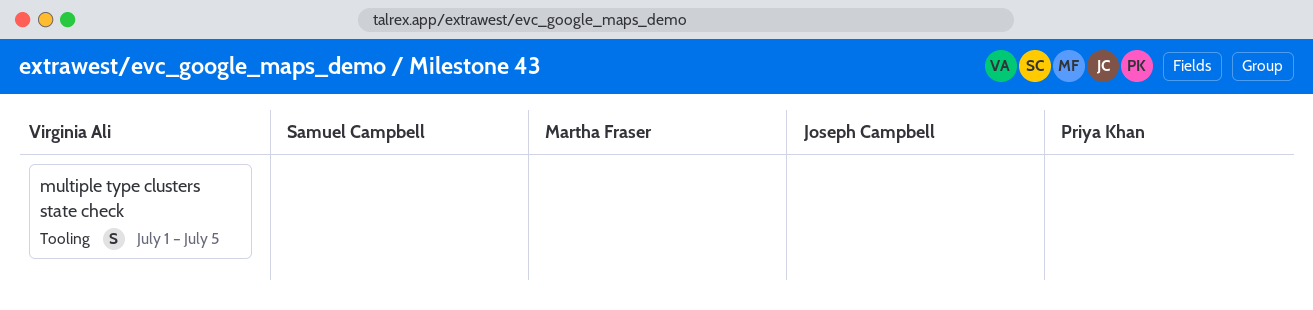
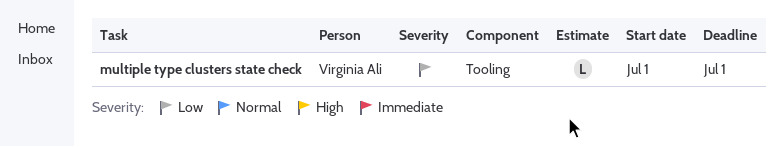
multiple type clusters state check, estimate: S -> L
multiple type clusters state check, due: Jul 5 -> Jul 1

